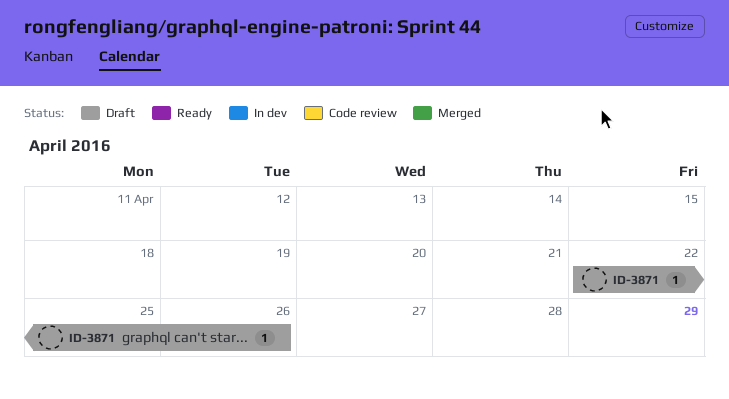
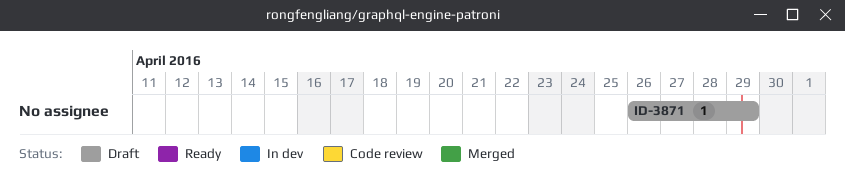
ID-3871, start: Apr 22 -> Apr 26
ID-3871, due: Apr 26 -> Apr 29

